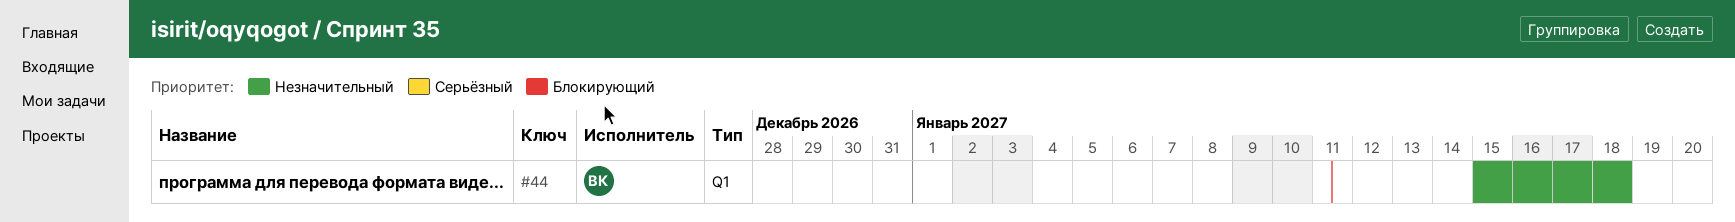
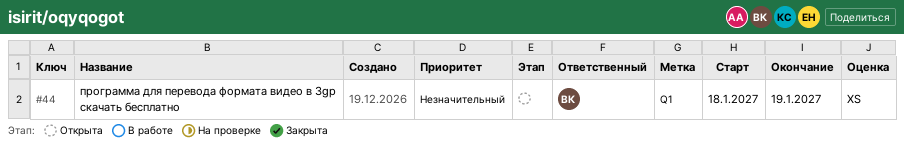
#44, start: Jan 15 -> Jan 18
#44, due: Jan 18 -> Jan 19

